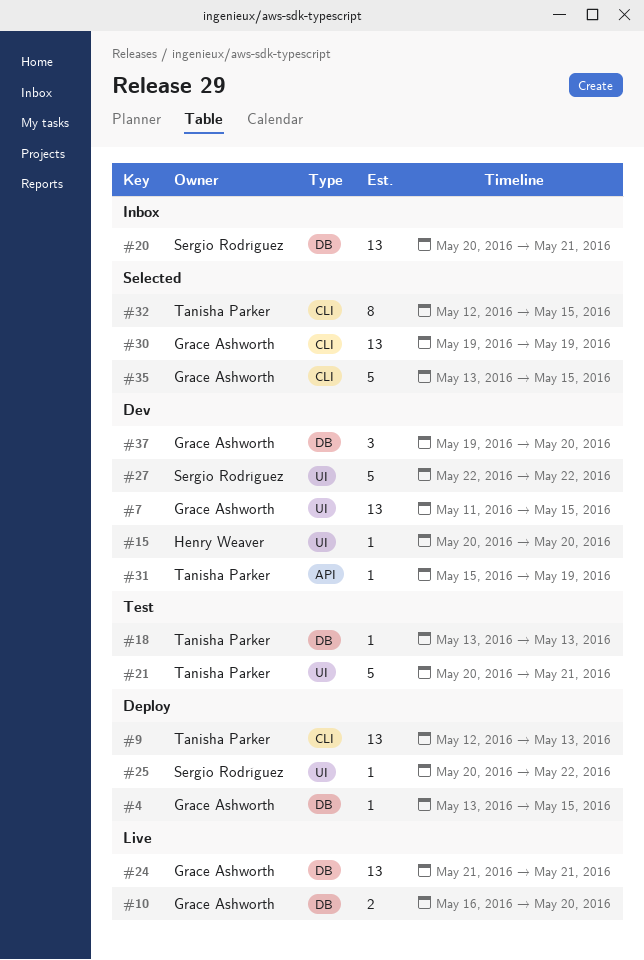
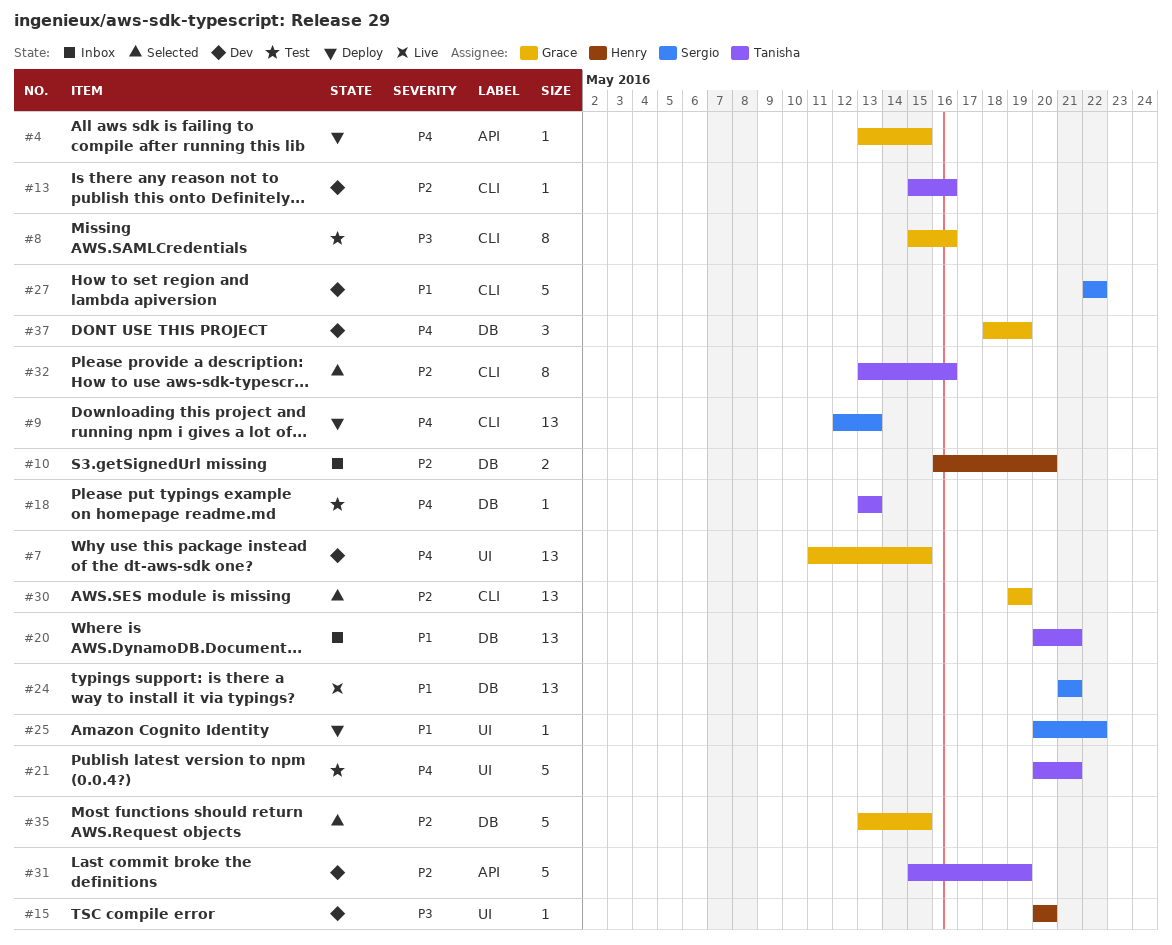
#4, label: DB -> API
#8: none -> present
#9, owner: Tanisha Parker -> Sergio Rodríguez
#10, status: Live -> Inbox
#10, owner: Grace Ashworth -> Henry Weaver
#13: none -> present
#20, owner: Sergio Rodríguez -> Tanisha Parker
#24, owner: Grace Ashworth -> Sergio Rodríguez
#27, label: UI -> CLI
#31, estimate: 1 -> 5
#32, start: May 12 -> May 13
#32, due: May 15 -> May 16
#35, label: CLI -> DB
#37, start: May 19 -> May 18
#37, due: May 20 -> May 19

